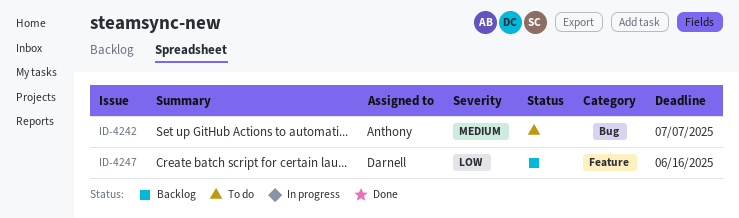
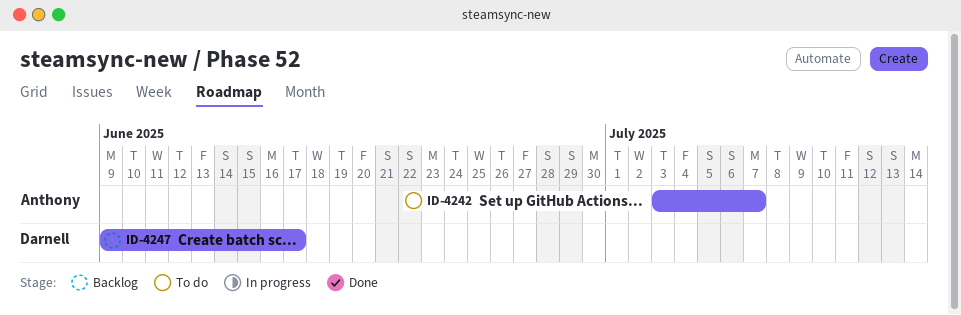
ID-4247, due: Jun 16 -> Jun 17

